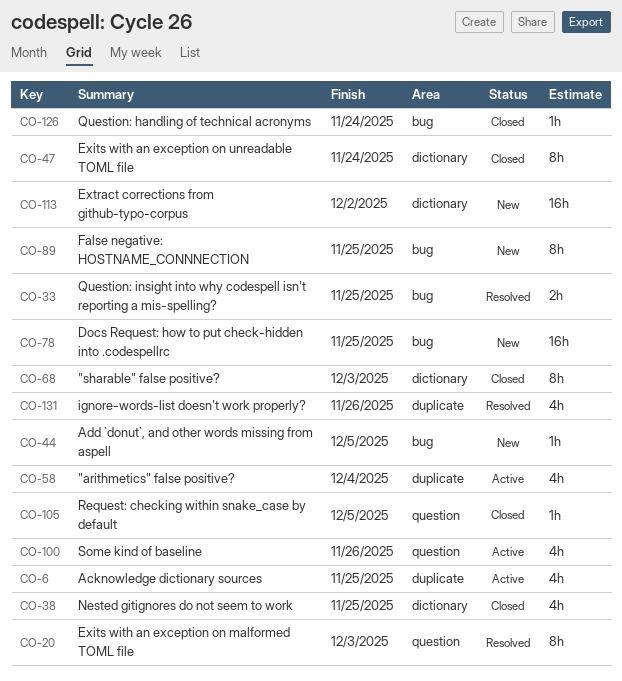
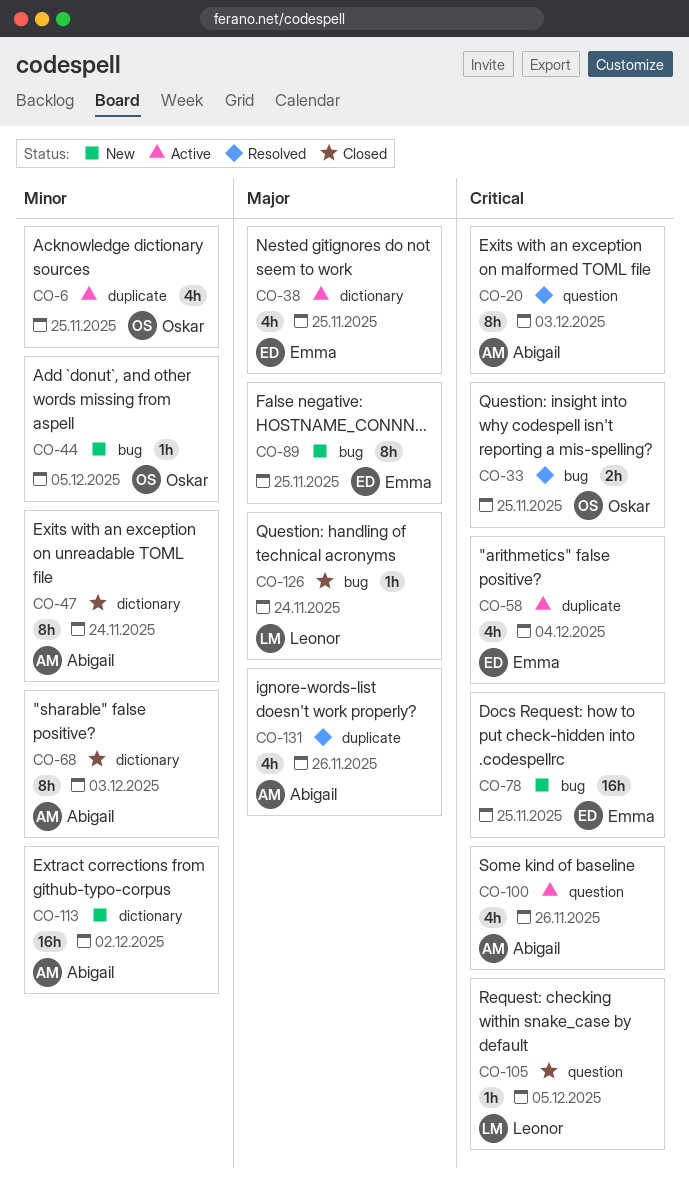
CO-38, status: Closed -> Active

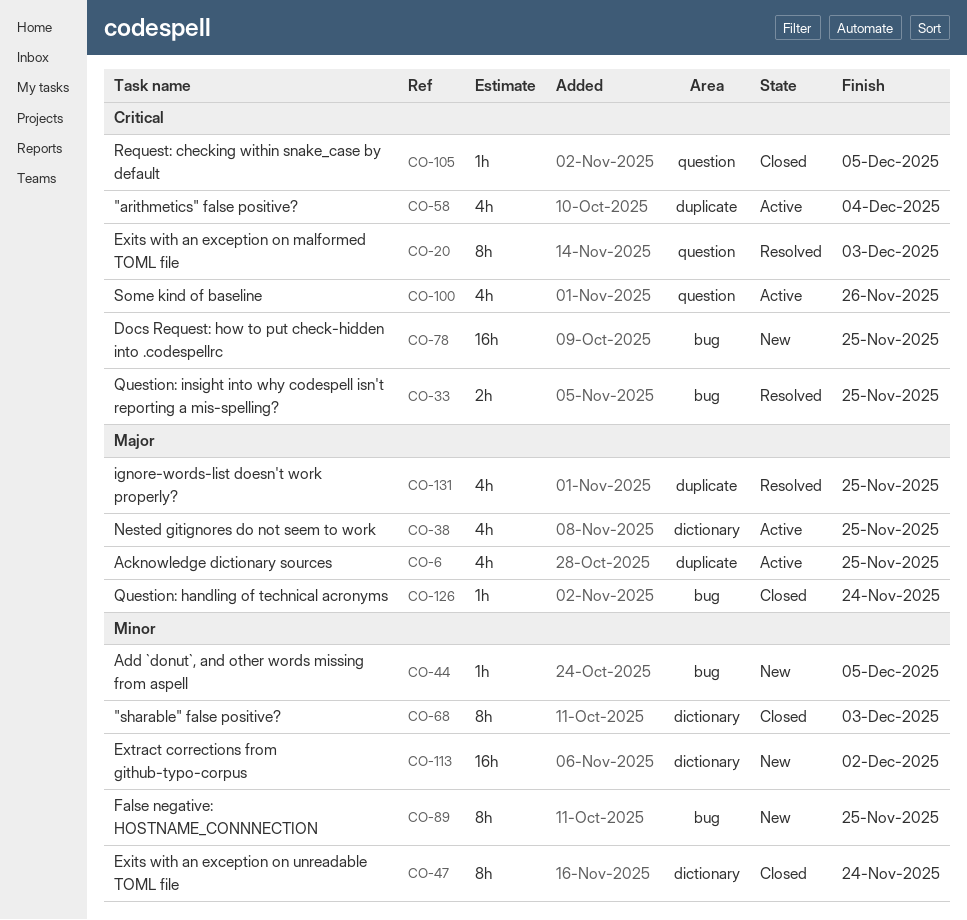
CO-6, priority: Minor -> Major
CO-89, priority: Major -> Minor
CO-131, due: Nov 26 -> Nov 25

